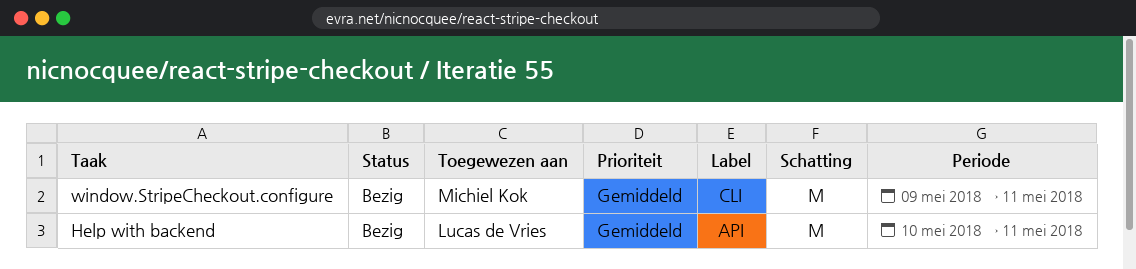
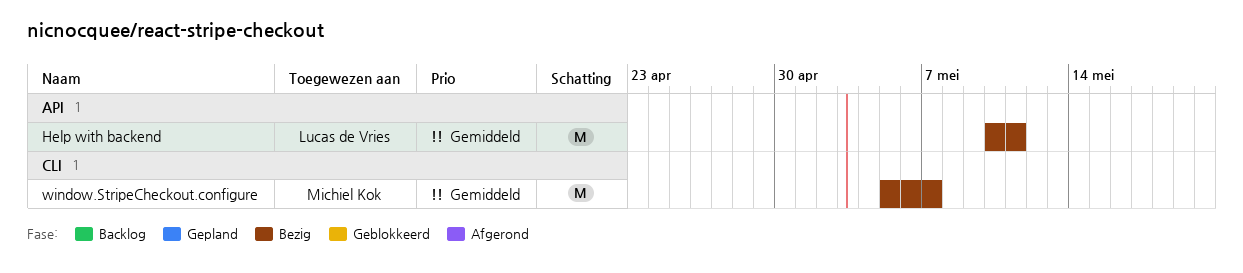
window.StripeCheckout.configure, start: May 9 -> May 5
window.StripeCheckout.configure, due: May 11 -> May 7

